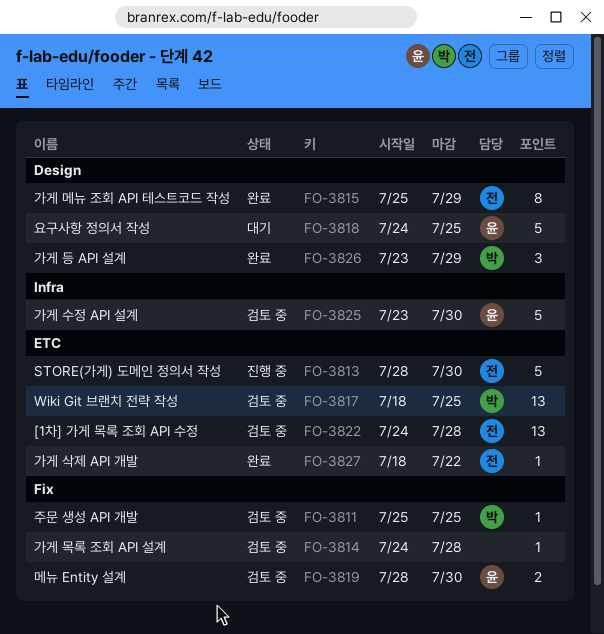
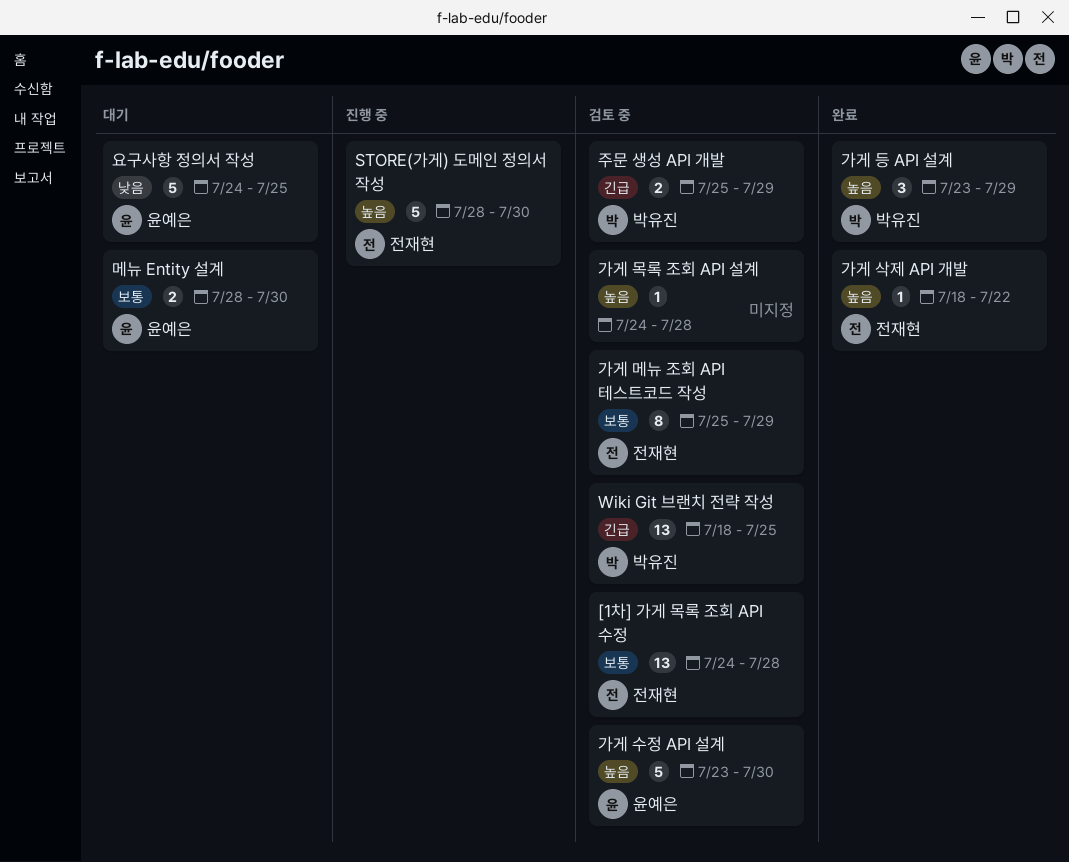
가게 메뉴 조회 API 테스트코드 작성, status: 완료 -> 검토 중
메뉴 Entity 설계, status: 검토 중 -> 대기
주문 생성 API 개발, estimate: 1 -> 2
주문 생성 API 개발, due: Jul 25 -> Jul 29

